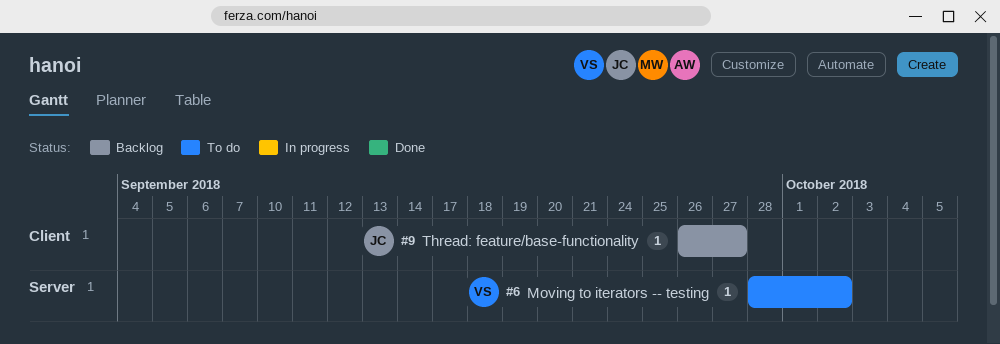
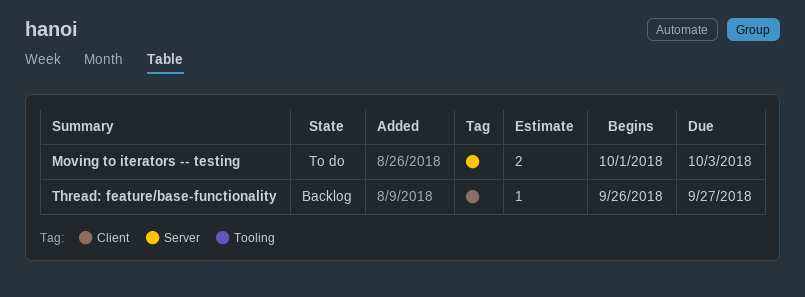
Moving to iterators -- testing, estimate: 1 -> 2
Moving to iterators -- testing, start: Sep 28 -> Oct 1
Moving to iterators -- testing, due: Oct 2 -> Oct 3

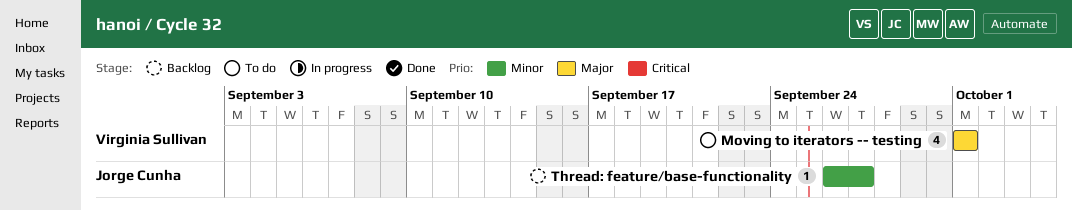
Moving to iterators -- testing, estimate: 2 -> 4
Moving to iterators -- testing, due: Oct 3 -> Oct 1

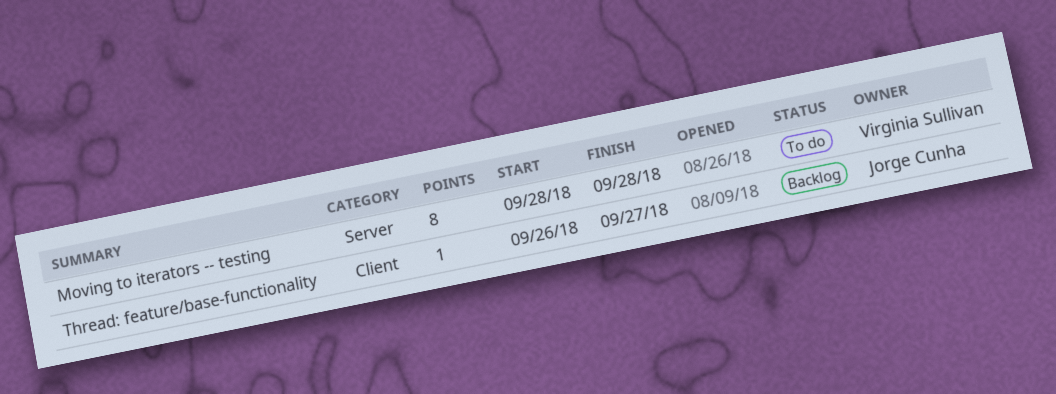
Moving to iterators -- testing, estimate: 4 -> 8
Moving to iterators -- testing, start: Oct 1 -> Sep 28
Moving to iterators -- testing, due: Oct 1 -> Sep 28

